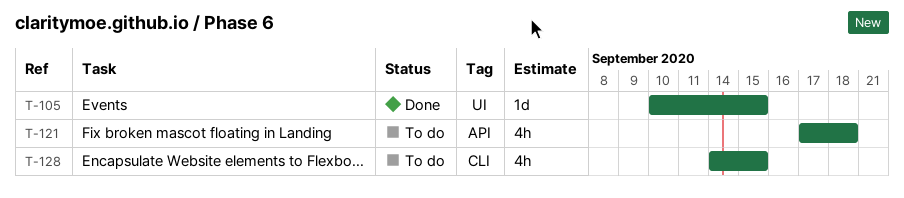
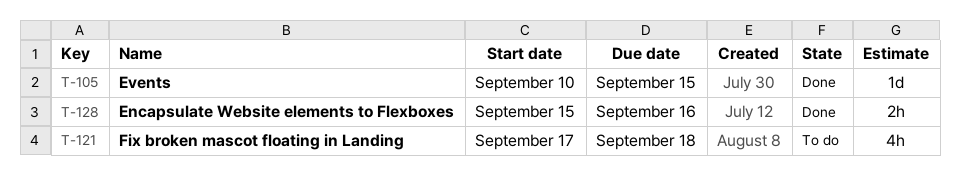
T-128, status: To do -> Done
T-128, estimate: 4h -> 2h
T-128, start: Sep 14 -> Sep 15
T-128, due: Sep 15 -> Sep 16

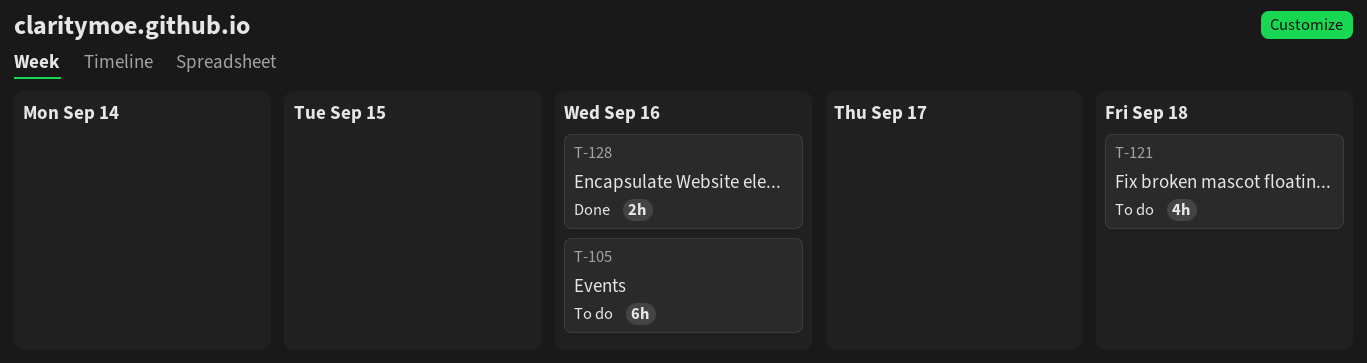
T-105, status: Done -> To do
T-105, estimate: 1d -> 6h
T-105, due: Sep 15 -> Sep 16

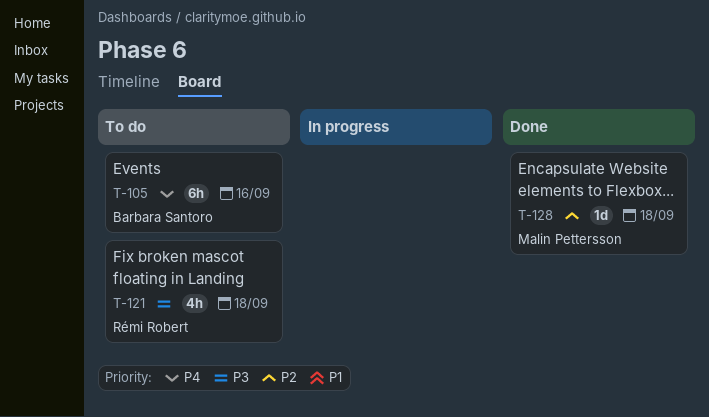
T-128, estimate: 2h -> 1d
T-128, due: Sep 16 -> Sep 18

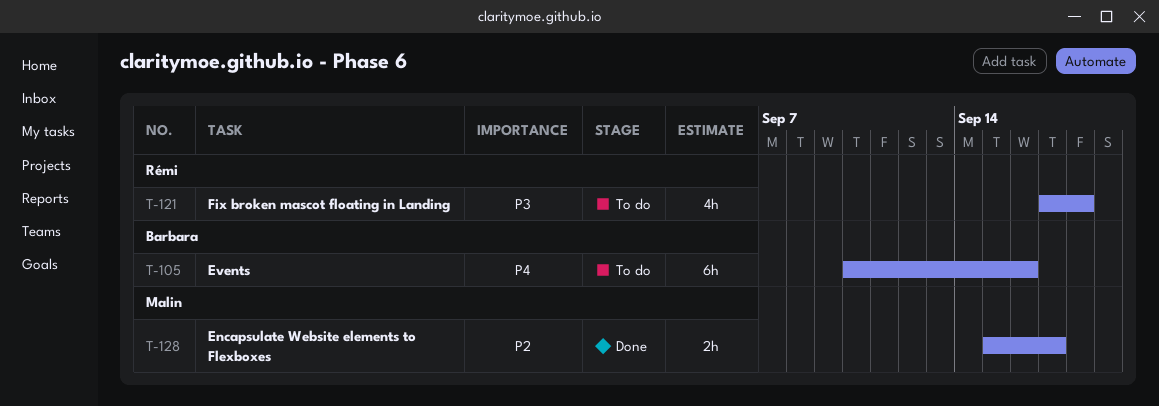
T-128, estimate: 1d -> 2h
T-128, due: Sep 18 -> Sep 17

